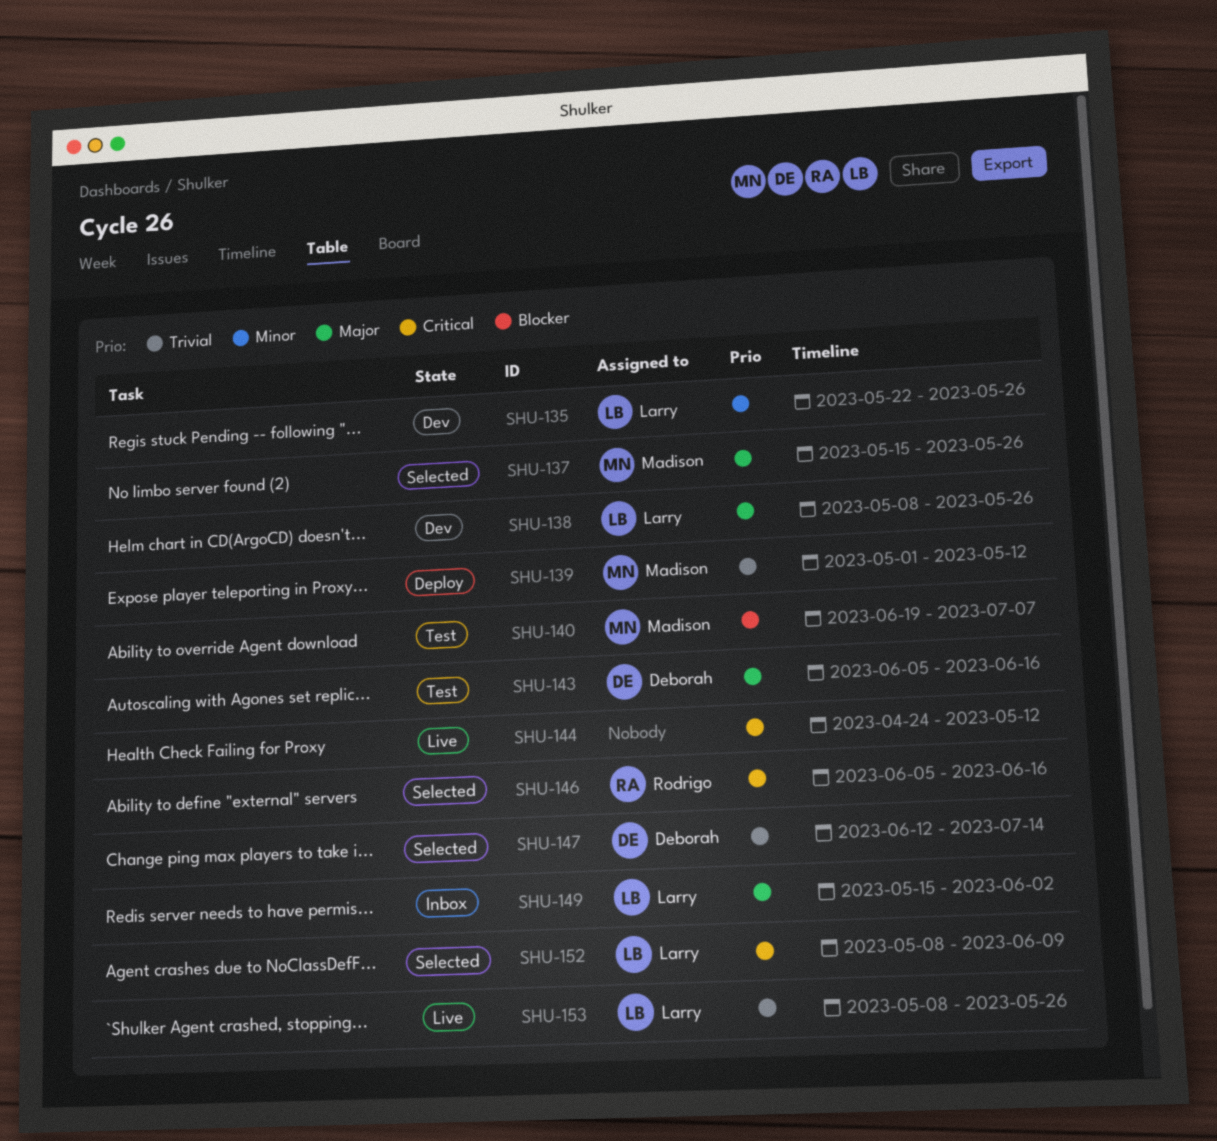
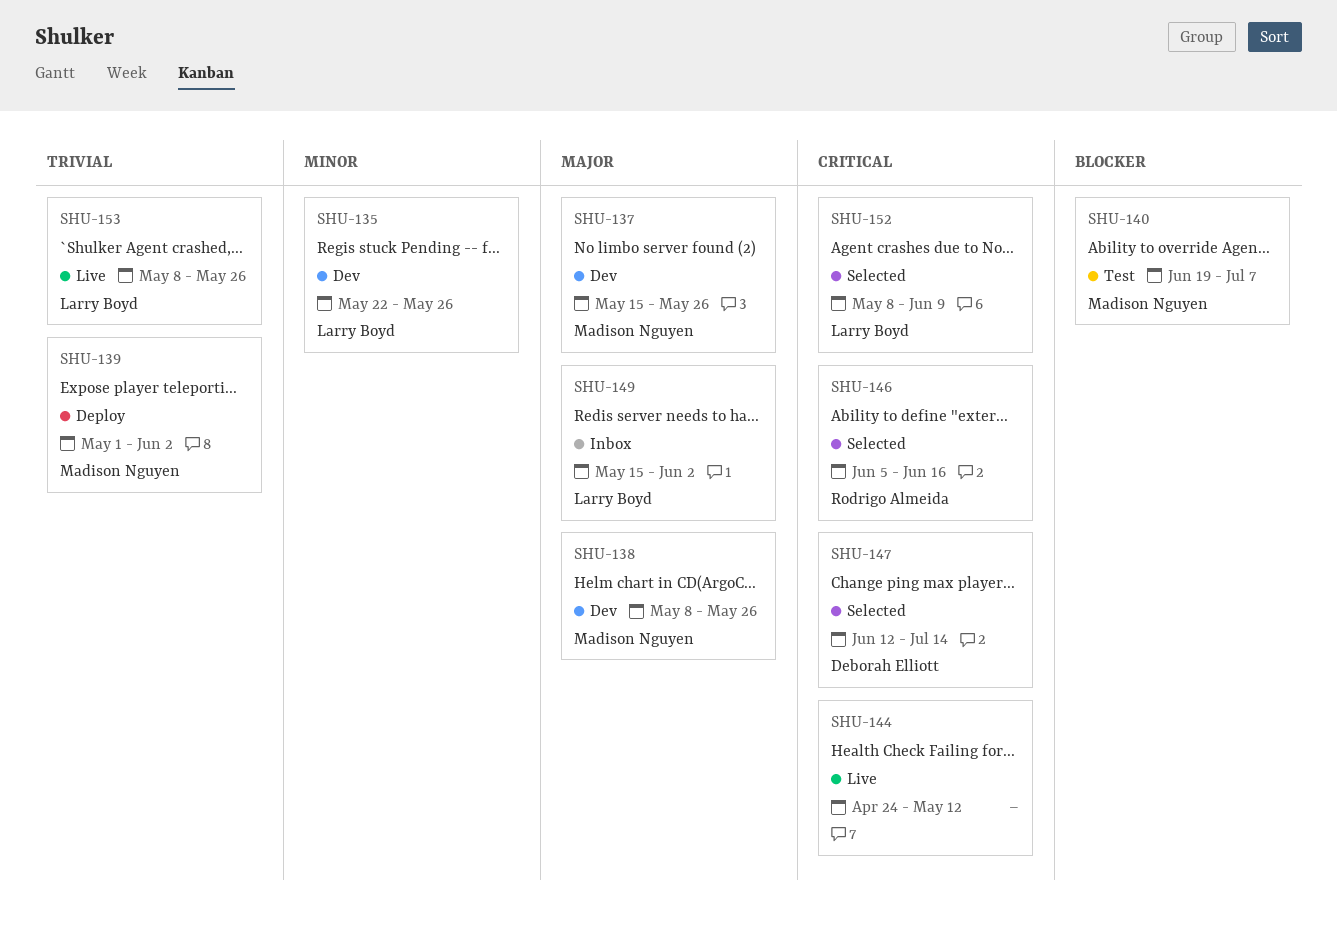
SHU-137, status: Selected -> Dev
SHU-138, owner: Larry Boyd -> Madison Nguyen
SHU-139, due: May 12 -> Jun 2
SHU-143: present -> none
SHU-147, priority: Trivial -> Critical

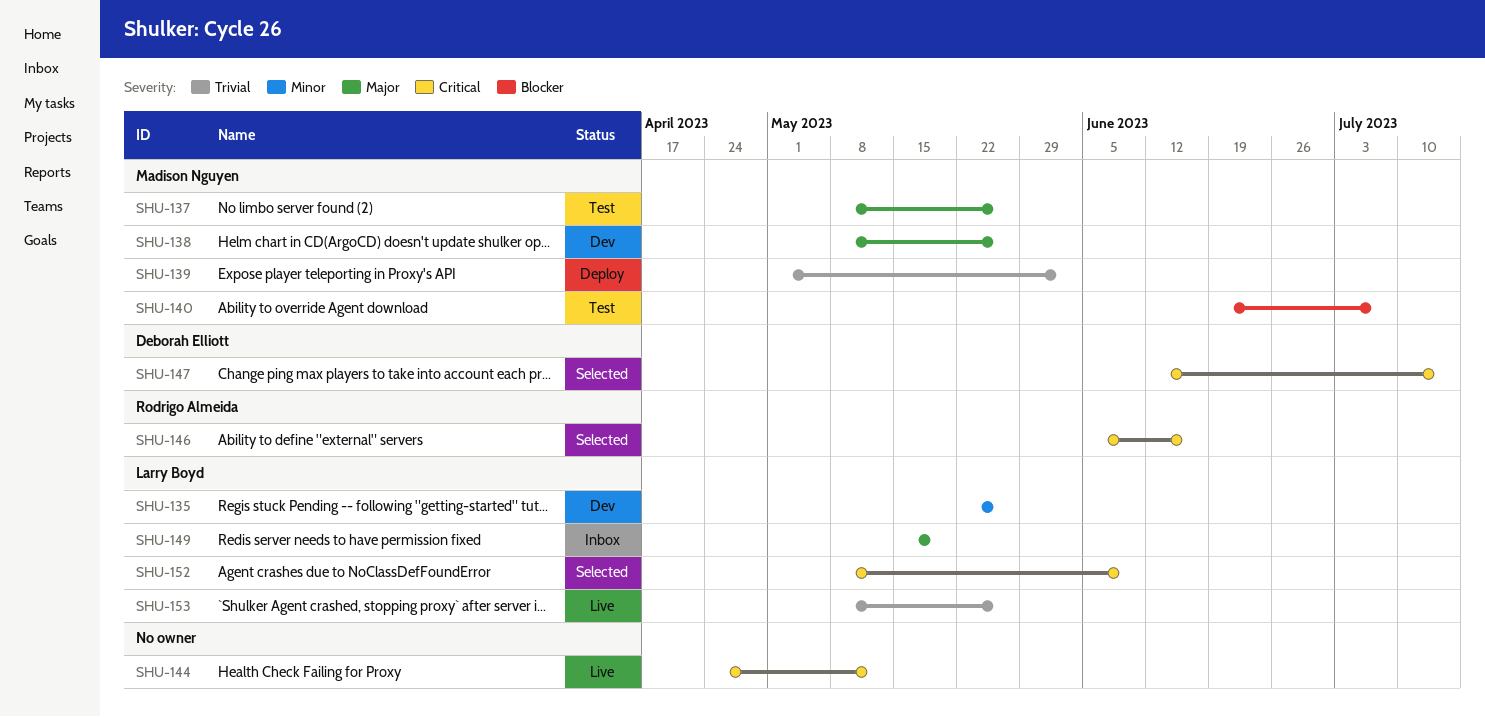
SHU-137, status: Dev -> Test
SHU-137, start: May 15 -> May 8
SHU-149, due: Jun 2 -> May 19

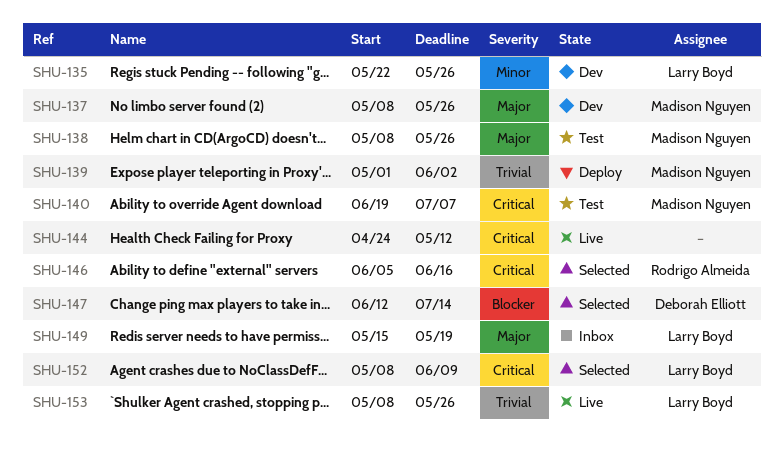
SHU-137, status: Test -> Dev
SHU-138, status: Dev -> Test
SHU-140, priority: Blocker -> Critical
SHU-147, priority: Critical -> Blocker

